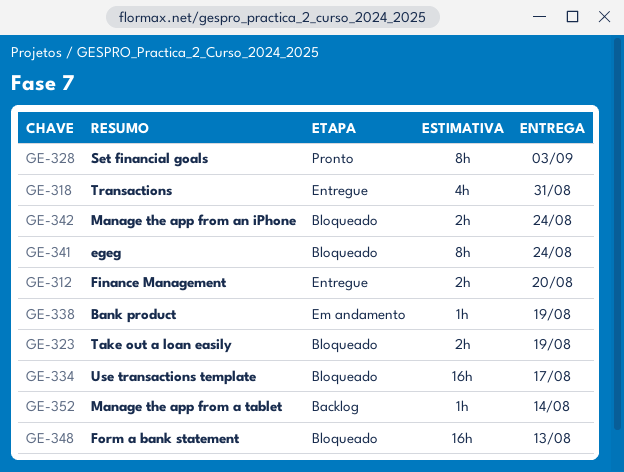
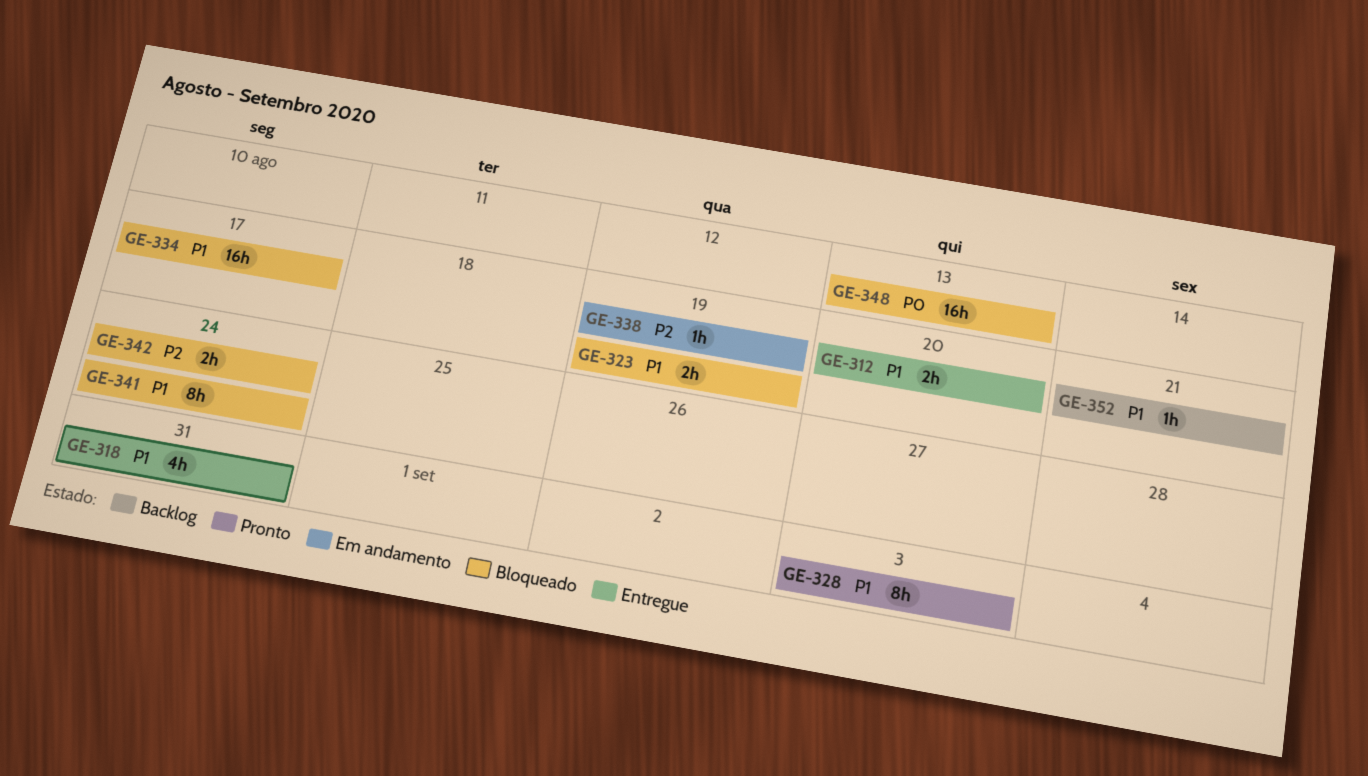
GE-352, due: Aug 14 -> Aug 21

